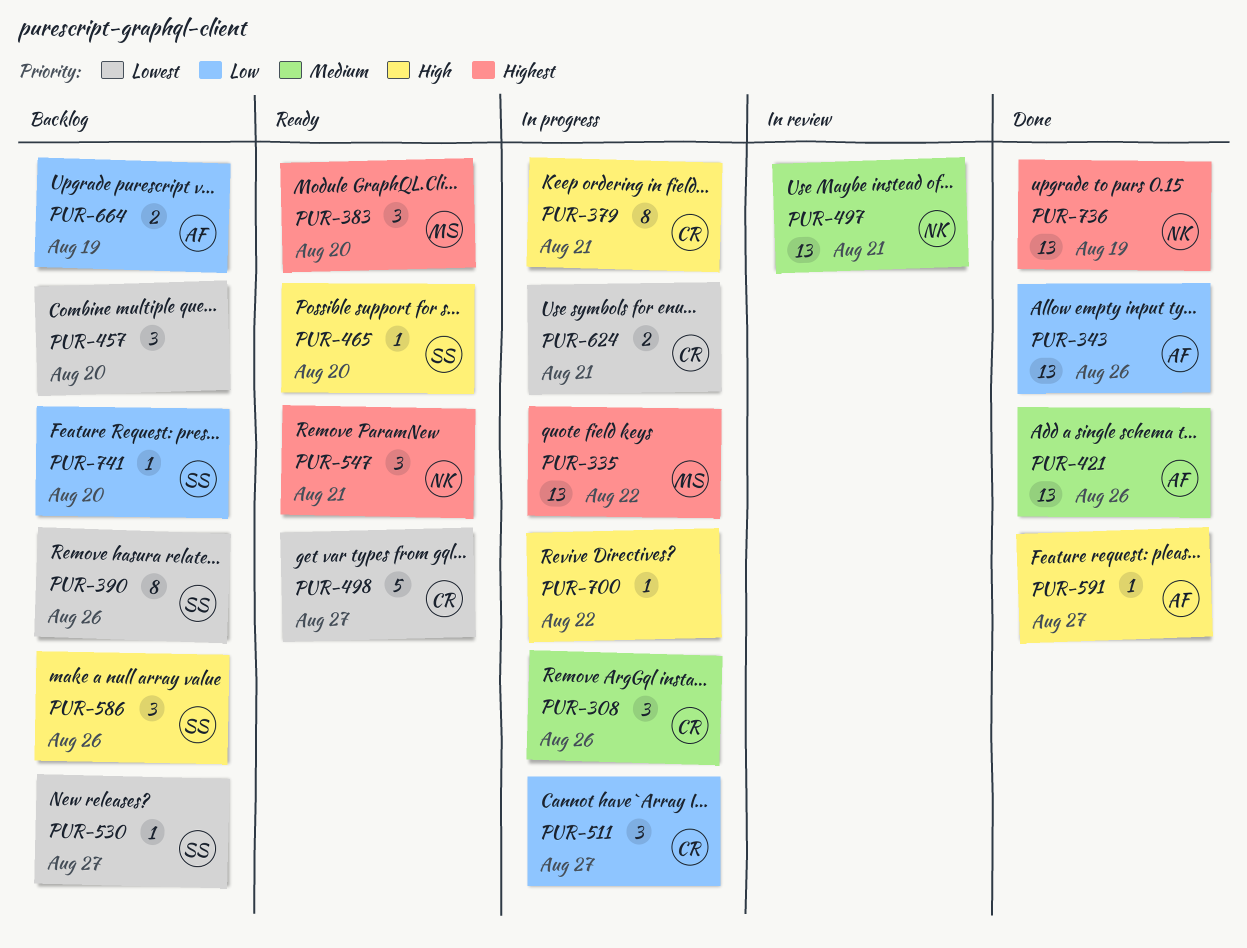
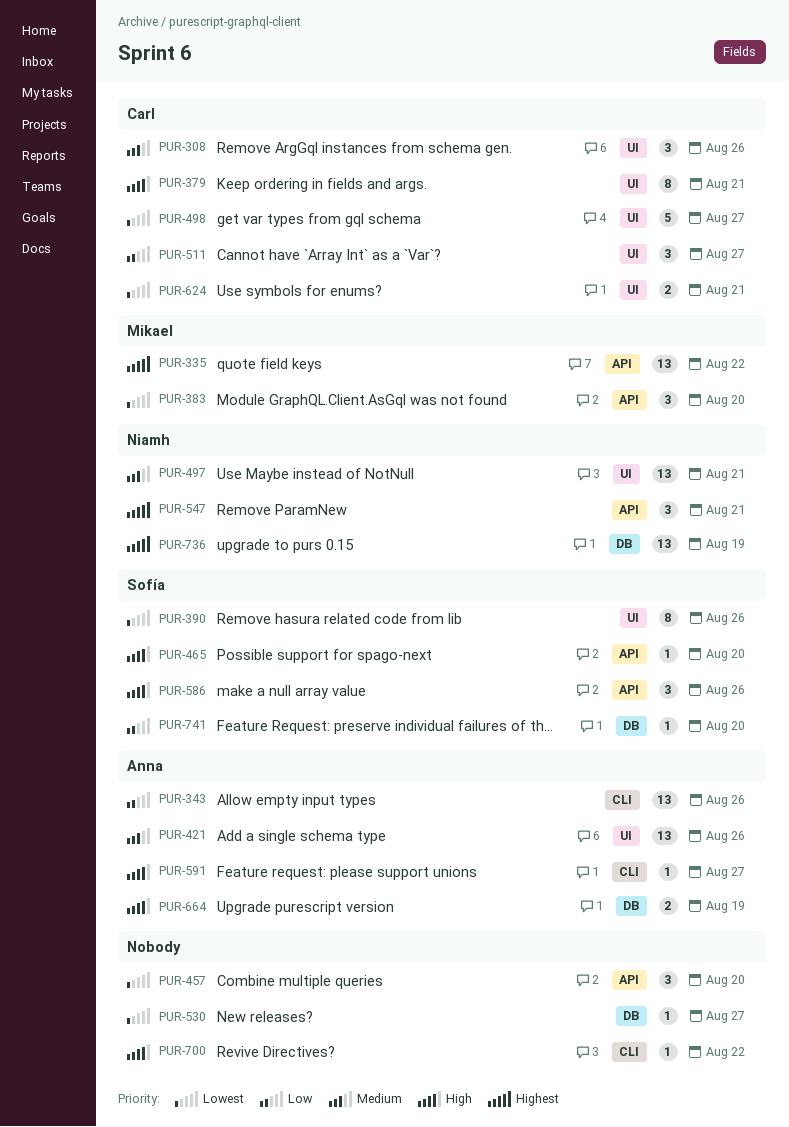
PUR-383, priority: Highest -> Lowest
PUR-530, owner: Sofía -> none
PUR-664, priority: Low -> High

